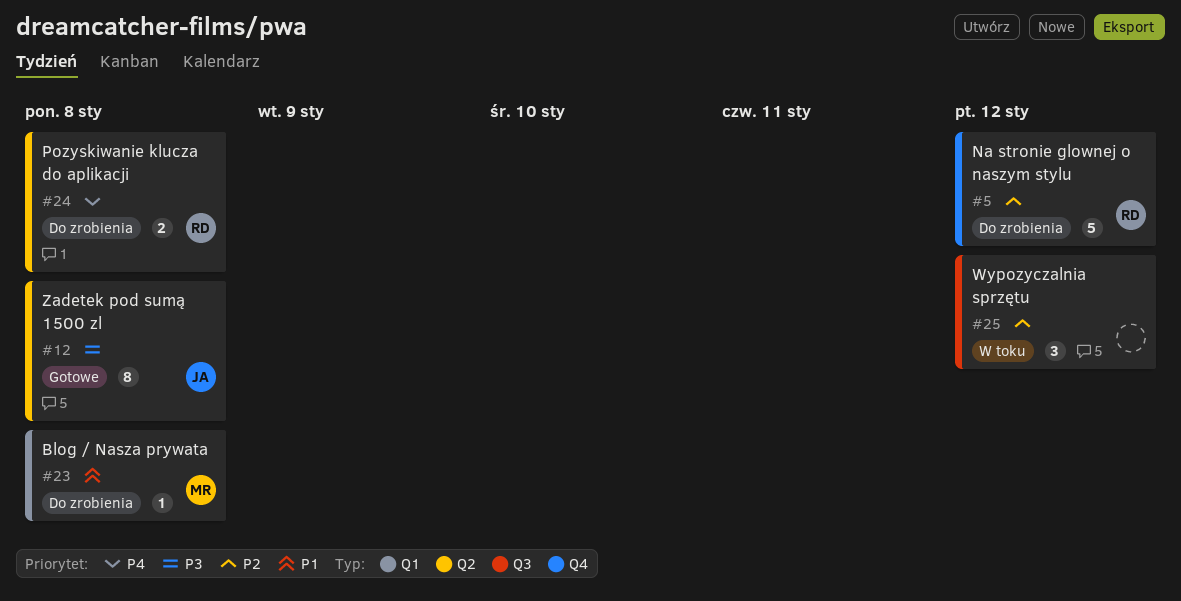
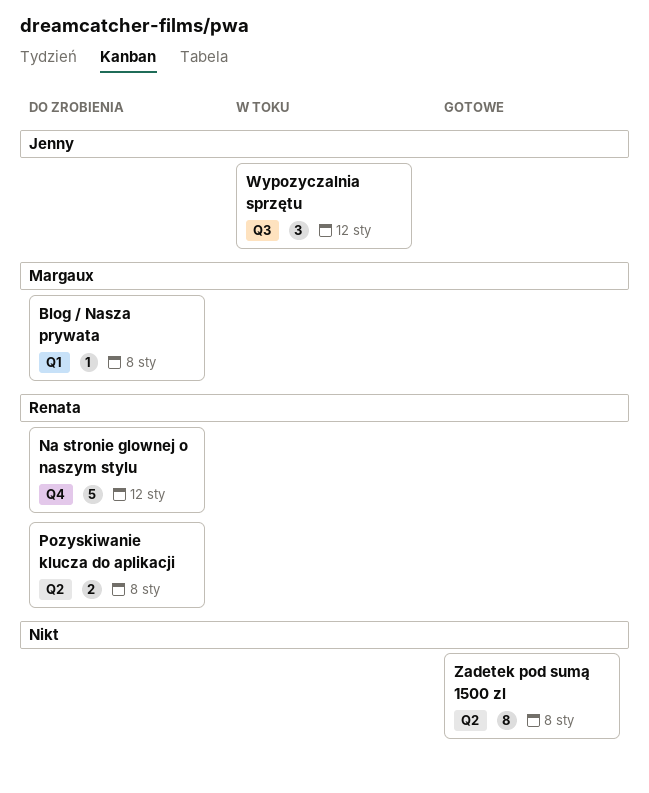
Wypozyczalnia sprzętu, owner: none -> Jenny
Zadetek pod sumą 1500 zl, owner: Jenny -> none

